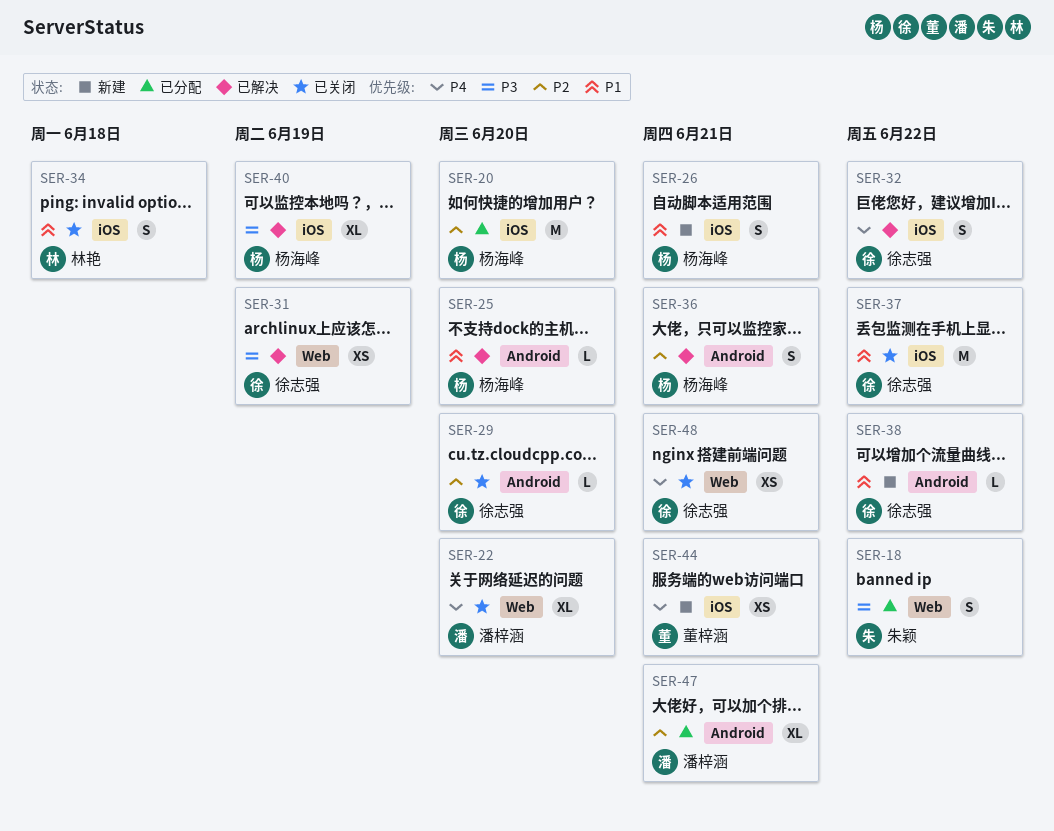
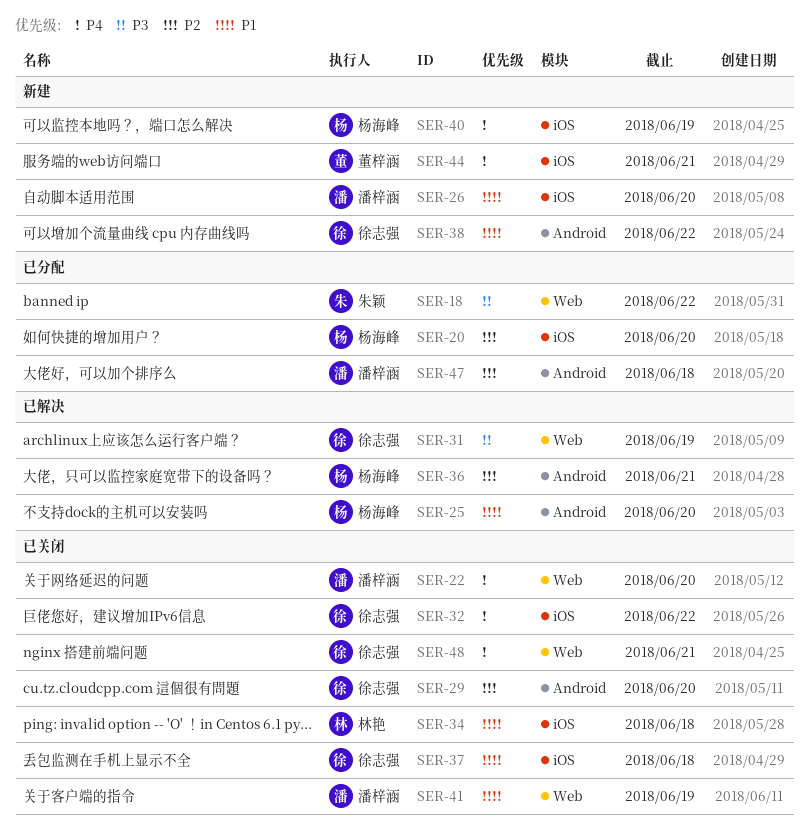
SER-26, owner: 杨海峰 -> 潘梓涵
SER-26, due: Jun 21 -> Jun 20
SER-32, status: 已解决 -> 已关闭
SER-37, due: Jun 22 -> Jun 18
SER-40, status: 已解决 -> 新建
SER-40, priority: P3 -> P4
SER-41: none -> present
SER-47, due: Jun 21 -> Jun 18

